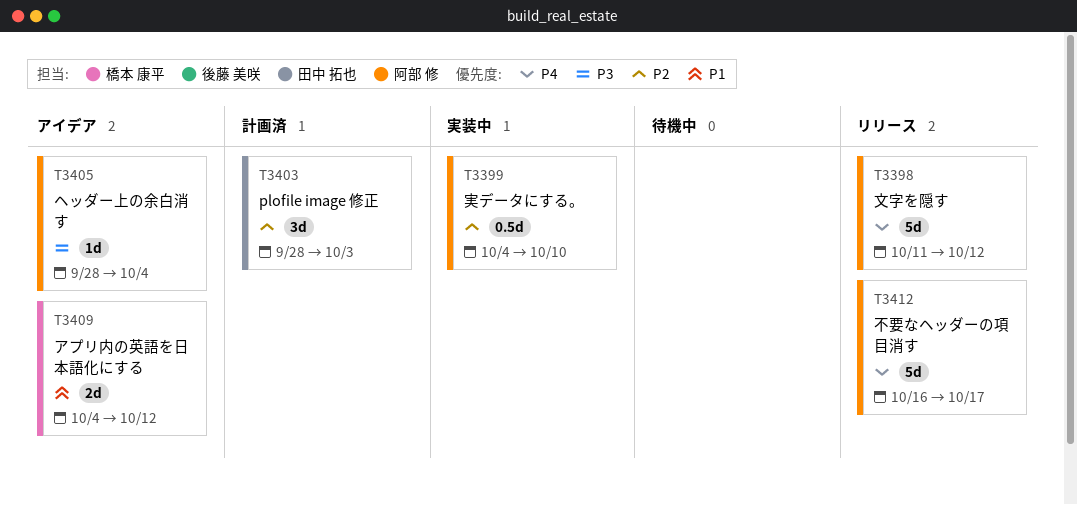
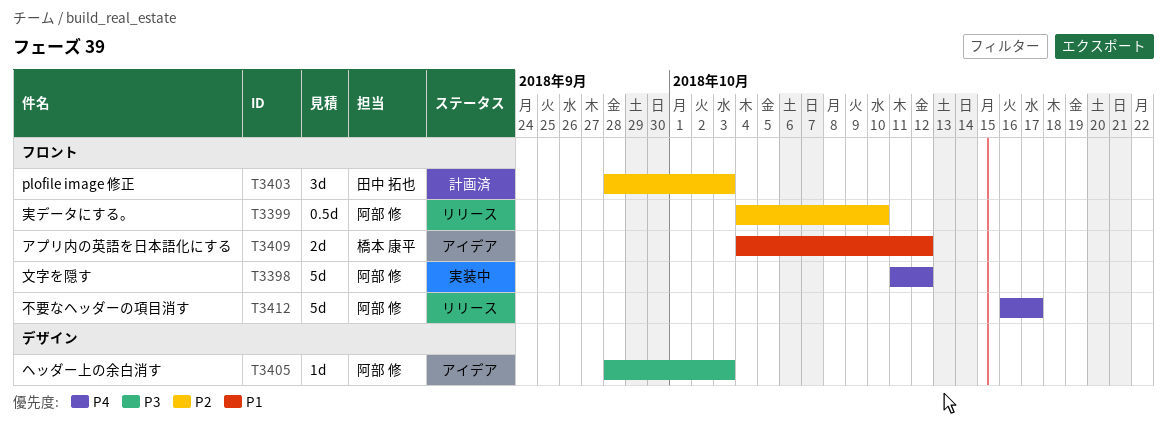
T3398, status: リリース -> 実装中
T3399, status: 実装中 -> リリース
T3405, due: Oct 4 -> Oct 3

